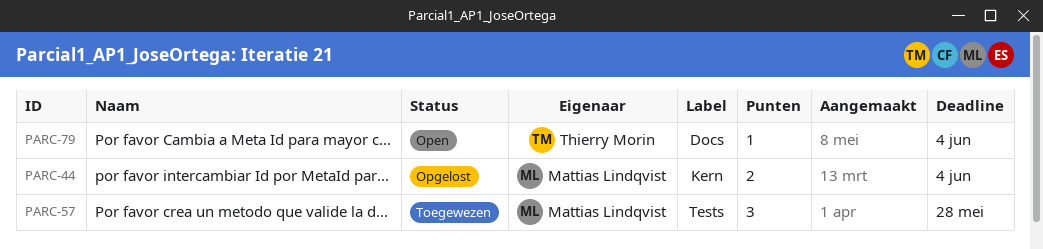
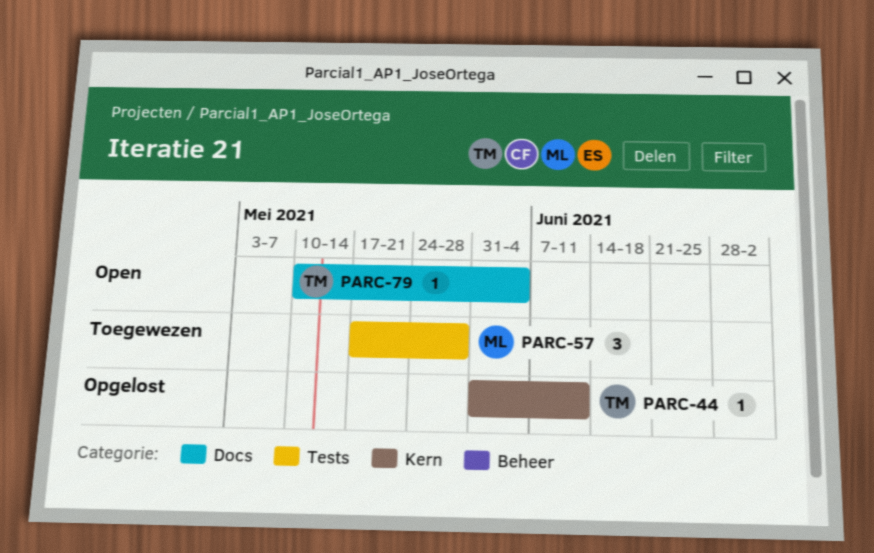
PARC-44, owner: Mattias Lindqvist -> Thierry Morin
PARC-44, estimate: 2 -> 1
PARC-44, due: Jun 4 -> Jun 11

